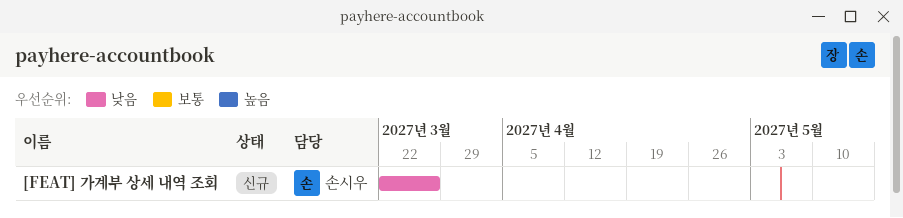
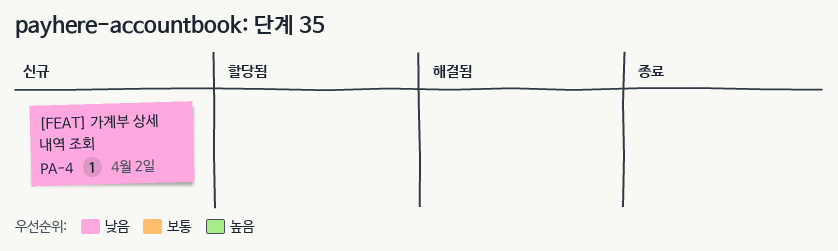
[FEAT] 가계부 상세 내역 조회, due: Mar 26 -> Apr 2

